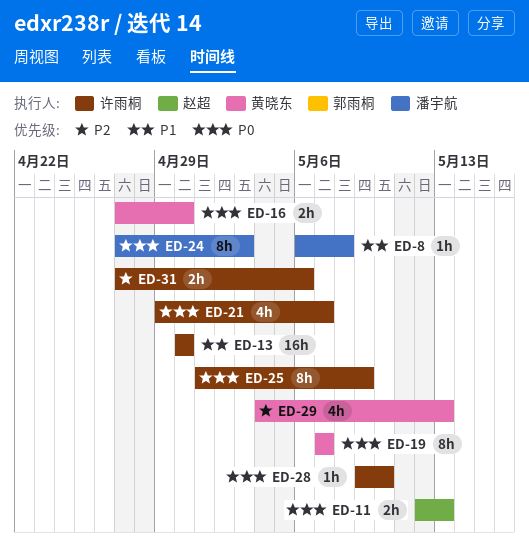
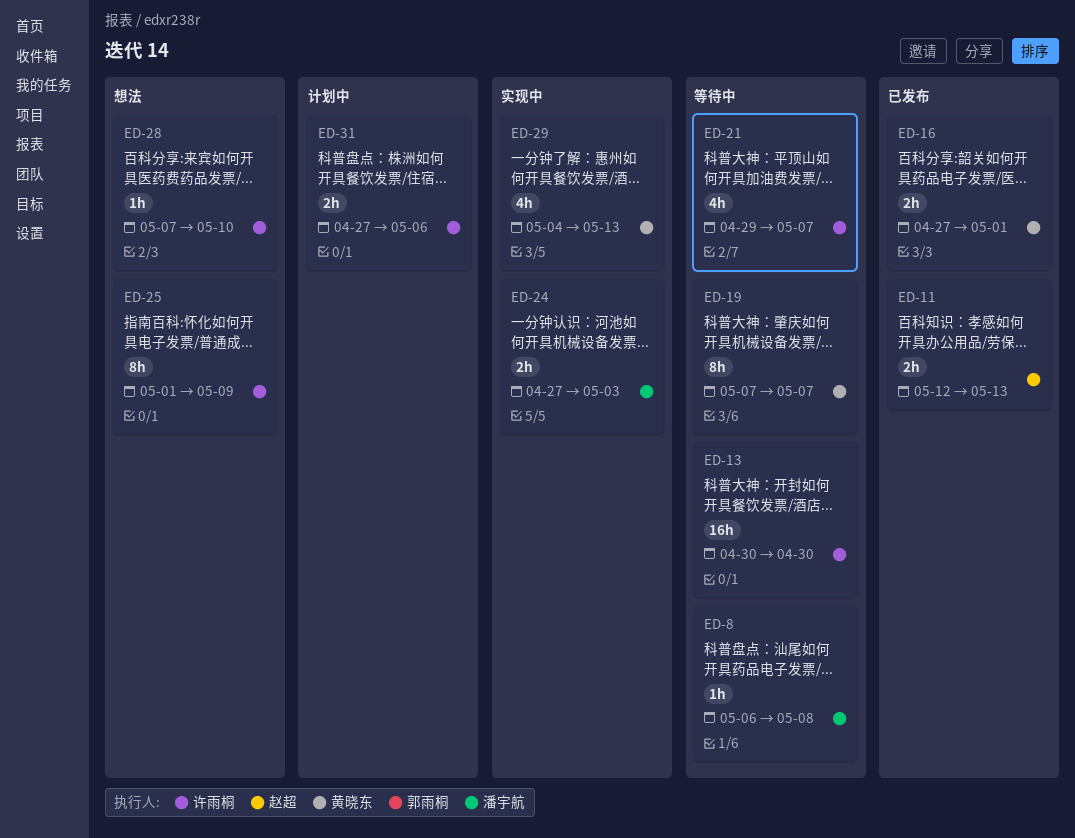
ED-16, due: Apr 30 -> May 1
ED-24, estimate: 8h -> 2h
ED-28, start: May 9 -> May 7

